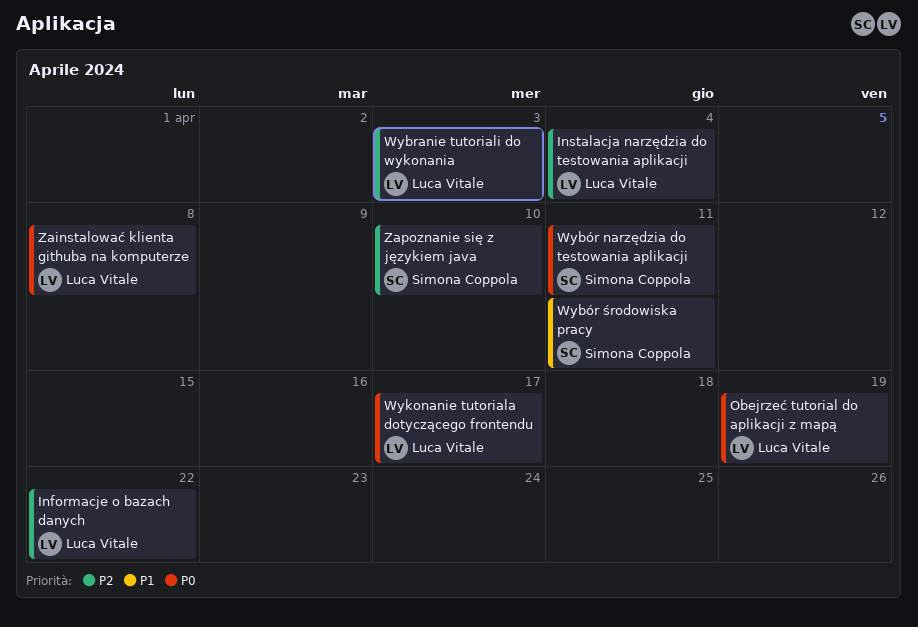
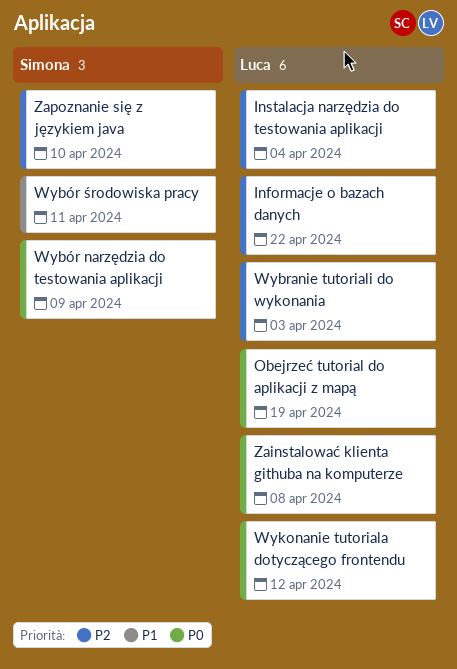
Wybór narzędzia do testowania aplikacji, due: Apr 11 -> Apr 9
Wykonanie tutoriala dotyczącego frontendu, due: Apr 17 -> Apr 12

